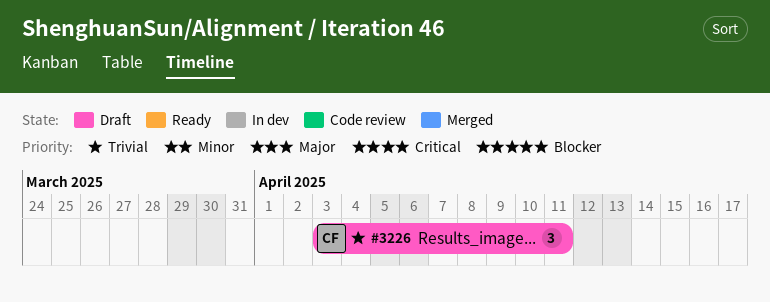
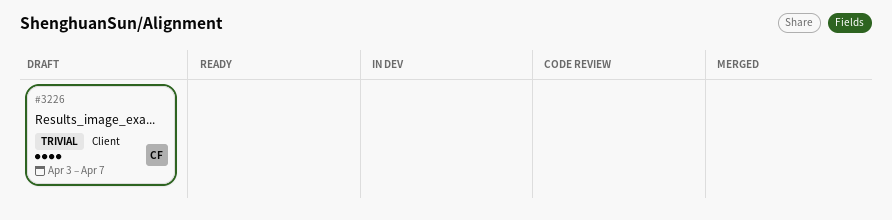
#3226, estimate: 3 -> 4
#3226, due: Apr 11 -> Apr 7

